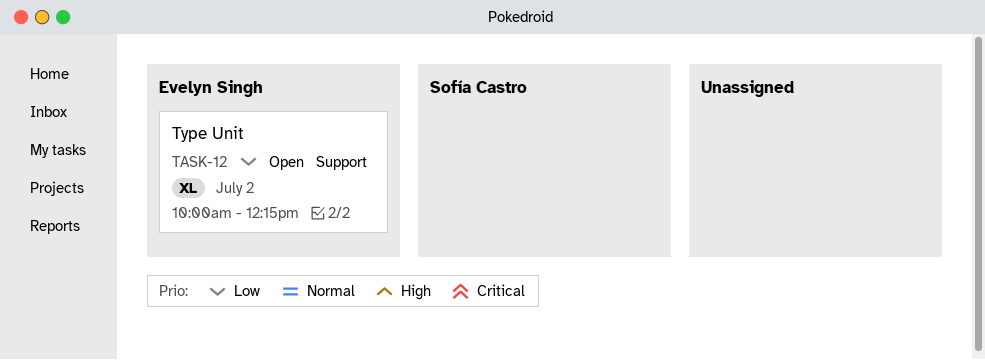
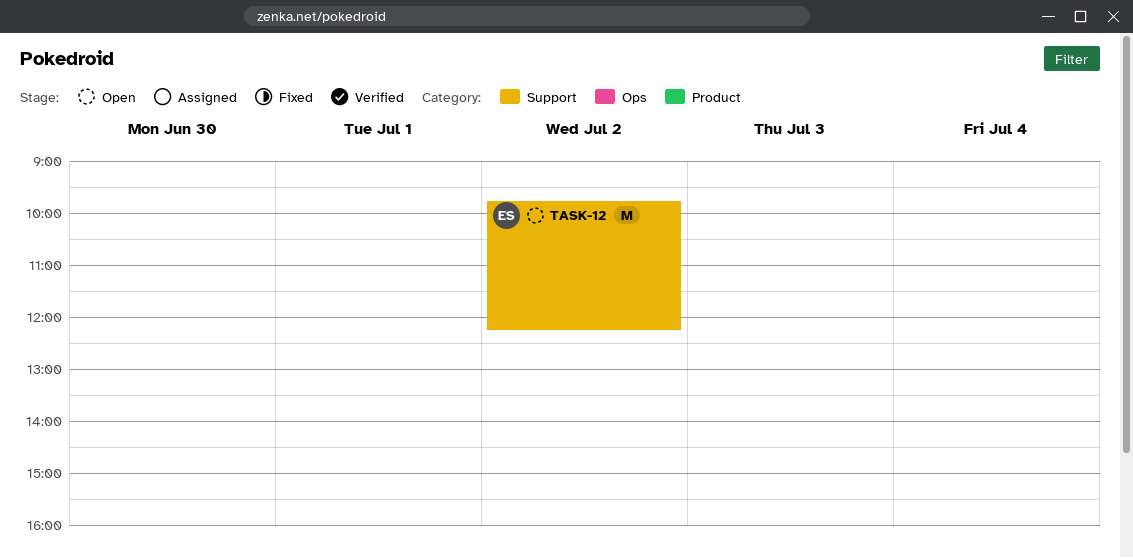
TASK-12, estimate: XL -> M
TASK-12, begins: 10:00 -> 09:45

